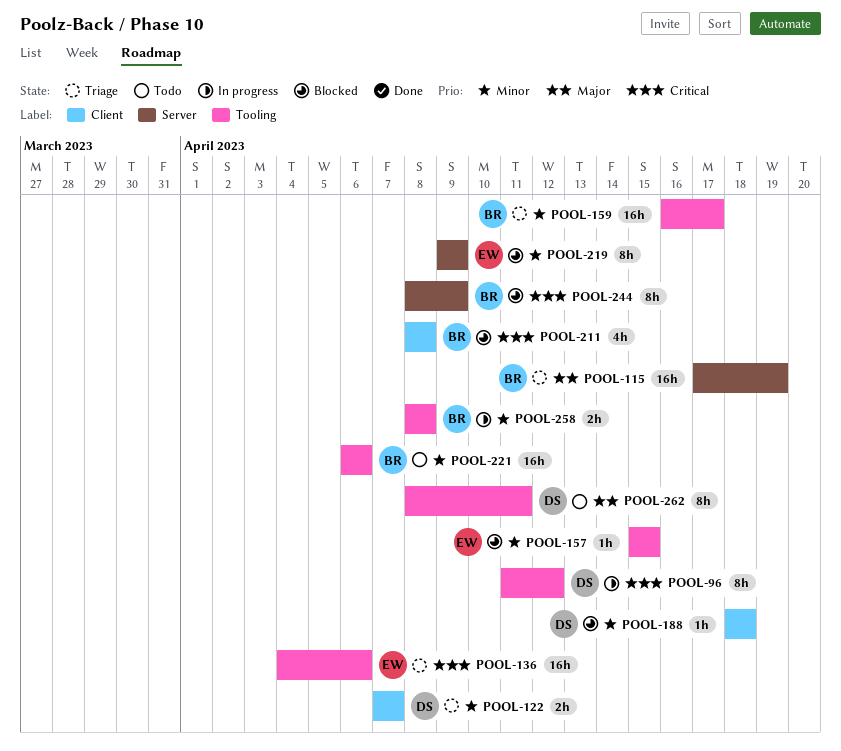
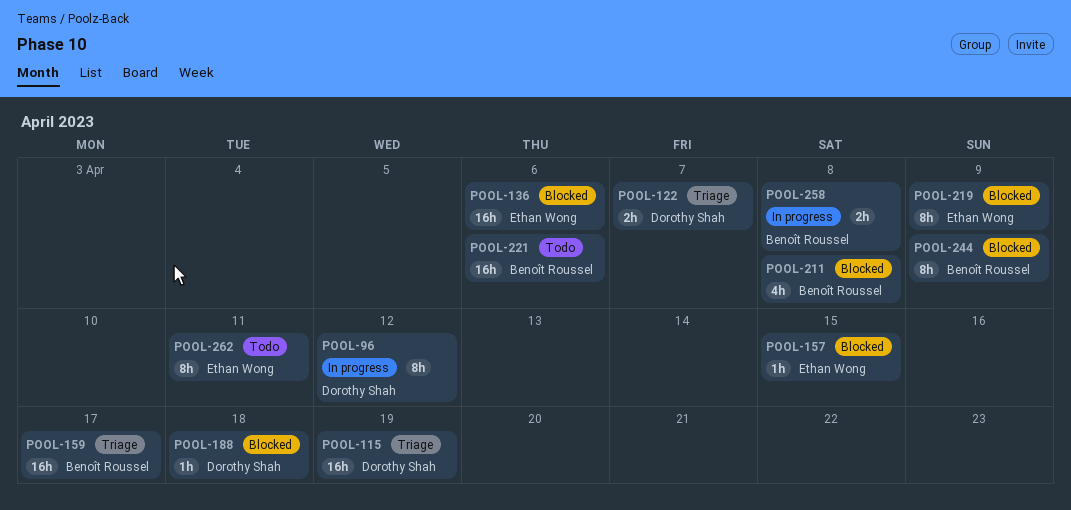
POOL-115, owner: Benoît Roussel -> Dorothy Shah
POOL-136, status: Triage -> Blocked
POOL-262, owner: Dorothy Shah -> Ethan Wong

